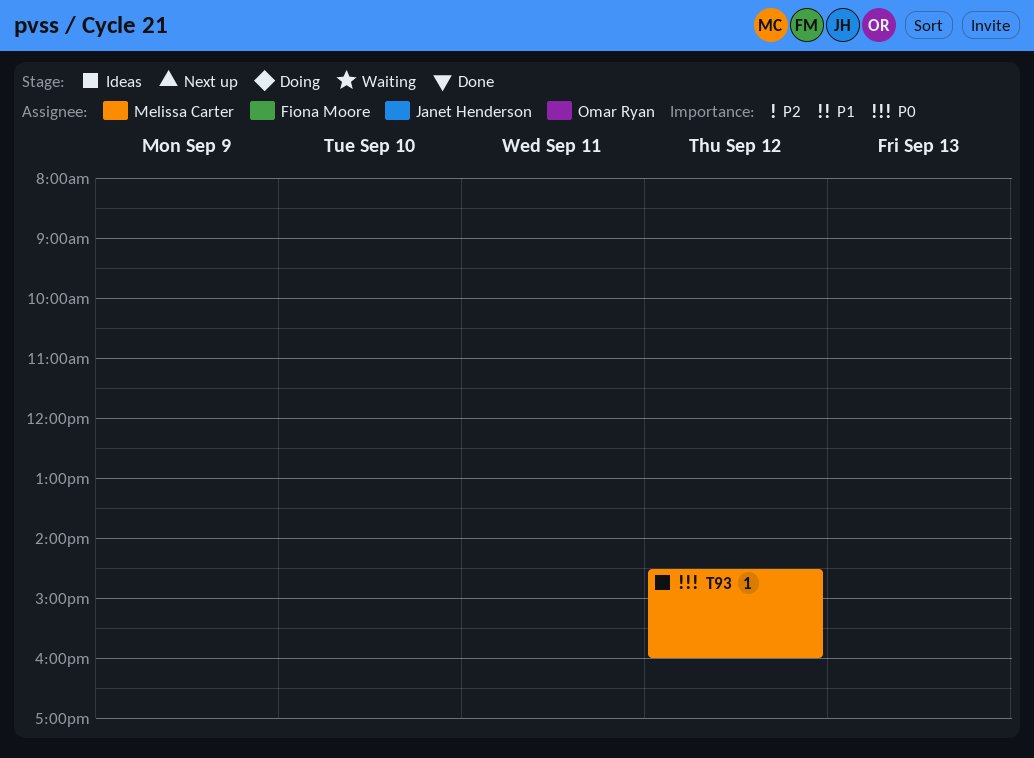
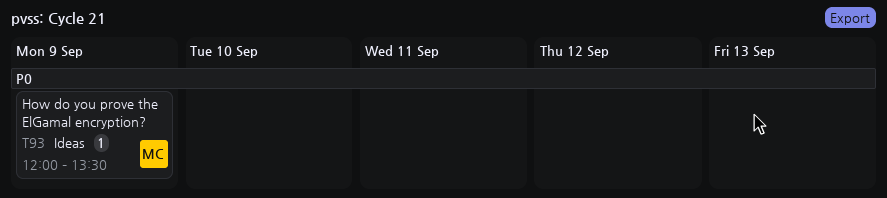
T93, day: Sep 12 -> Sep 9
T93, begins: 14:30 -> 12:00
T93, ends: 16:00 -> 13:30

